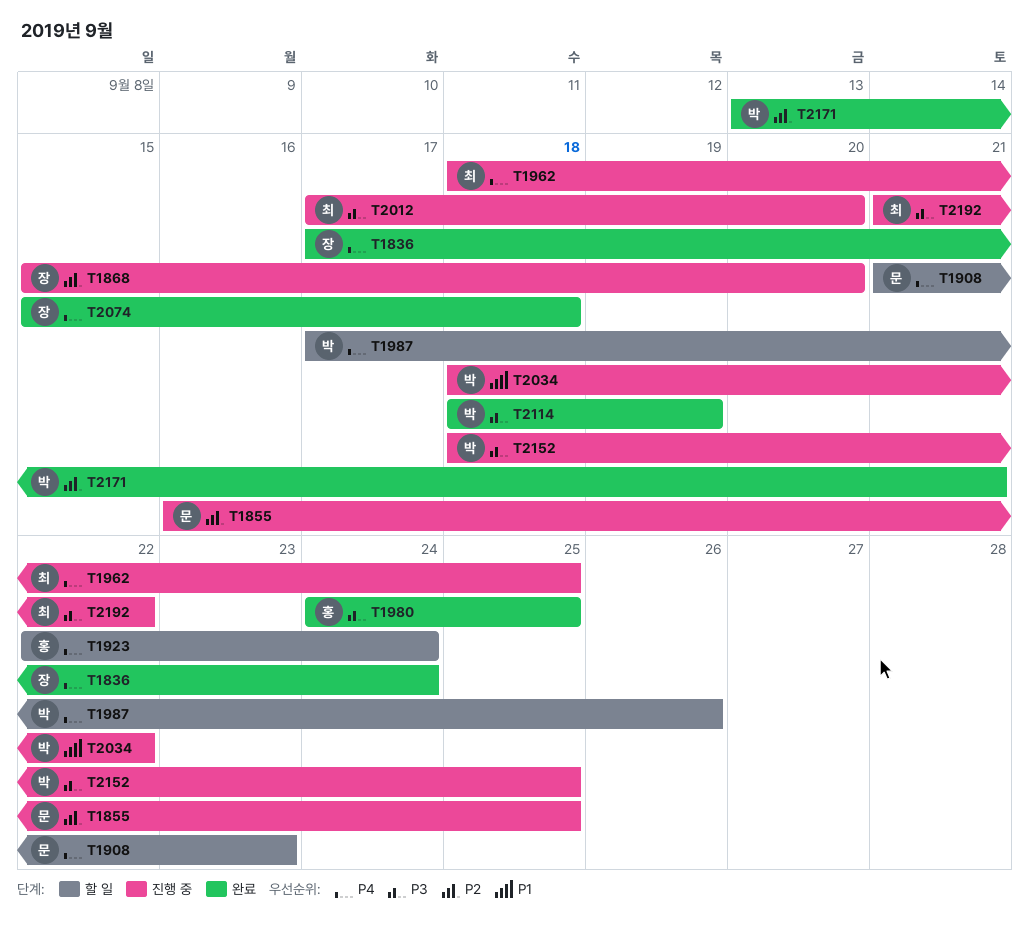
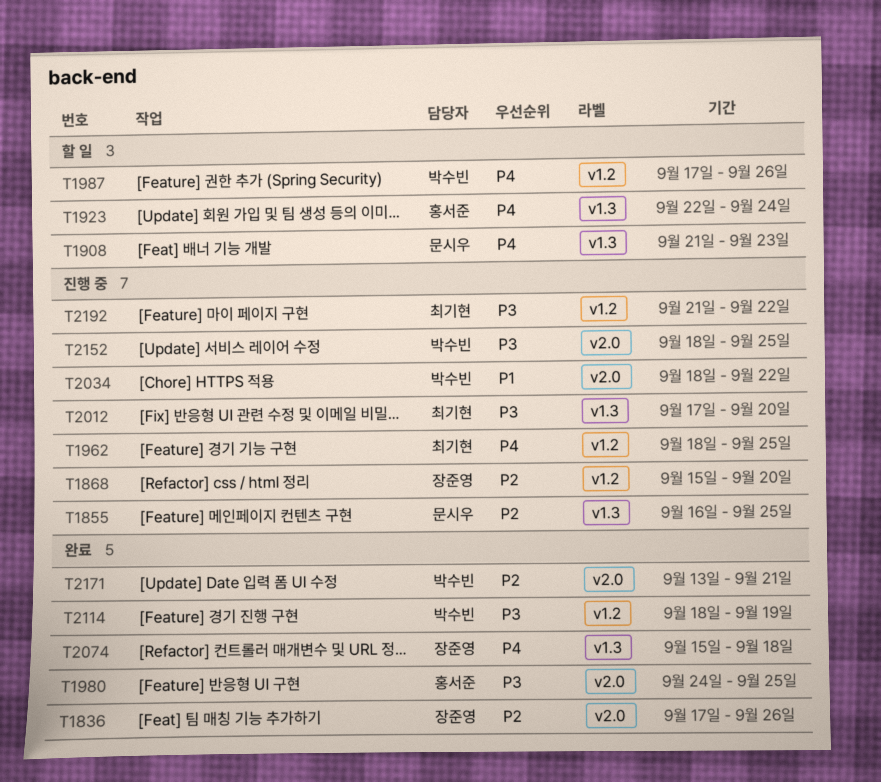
T1836, priority: P4 -> P2
T1836, due: Sep 24 -> Sep 26

